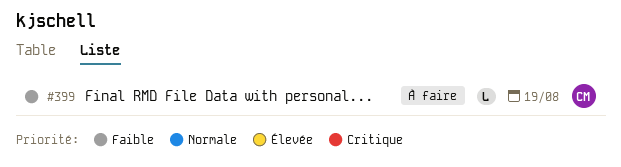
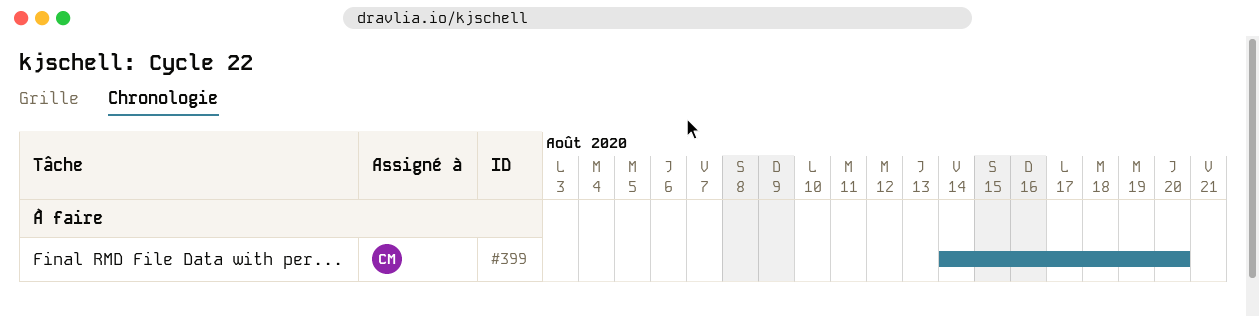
#399, due: Aug 19 -> Aug 20

